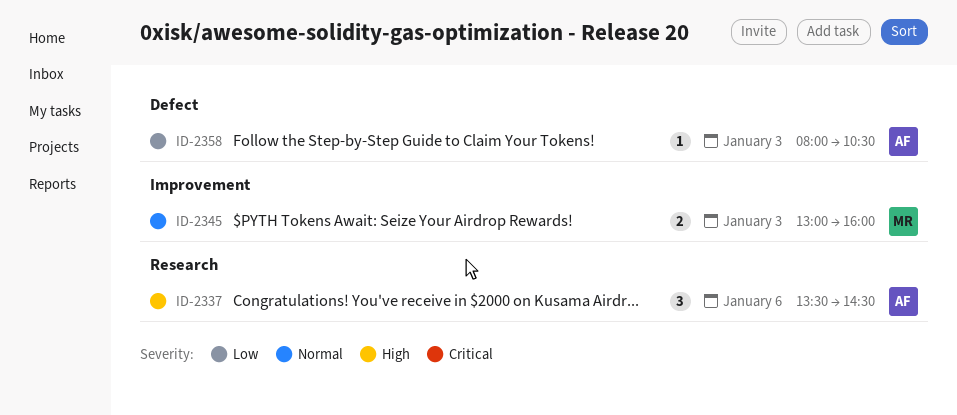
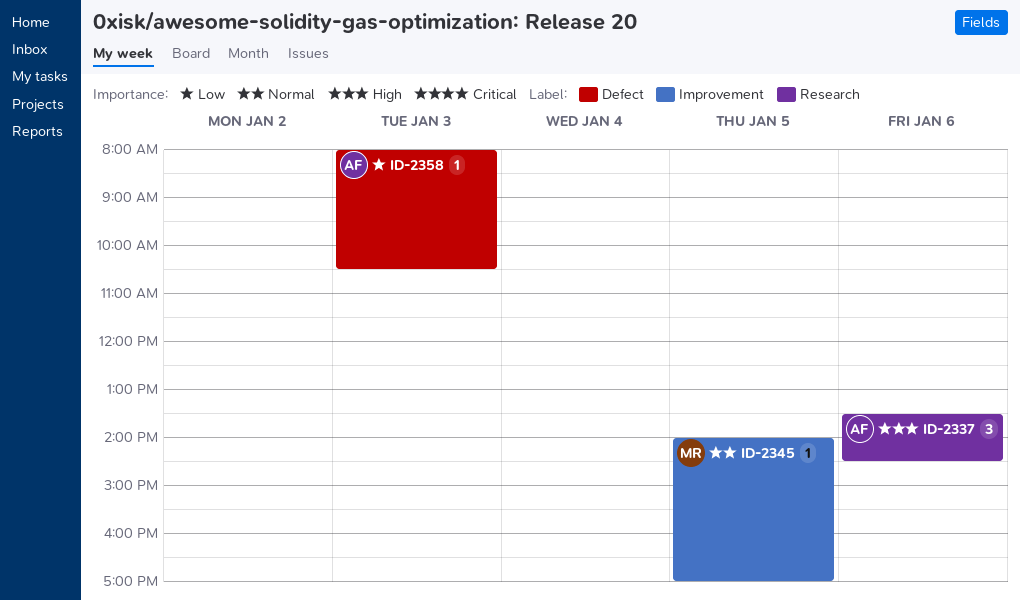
ID-2345, estimate: 2 -> 1
ID-2345, day: Jan 3 -> Jan 5
ID-2345, begins: 13:00 -> 14:00
ID-2345, ends: 16:00 -> 17:00

